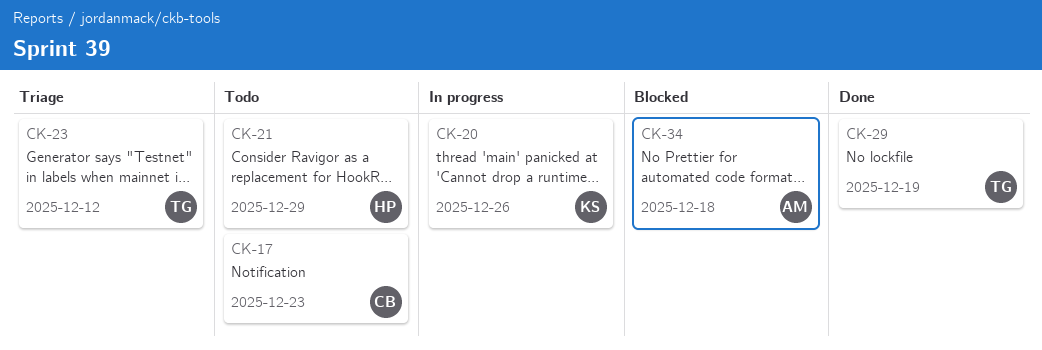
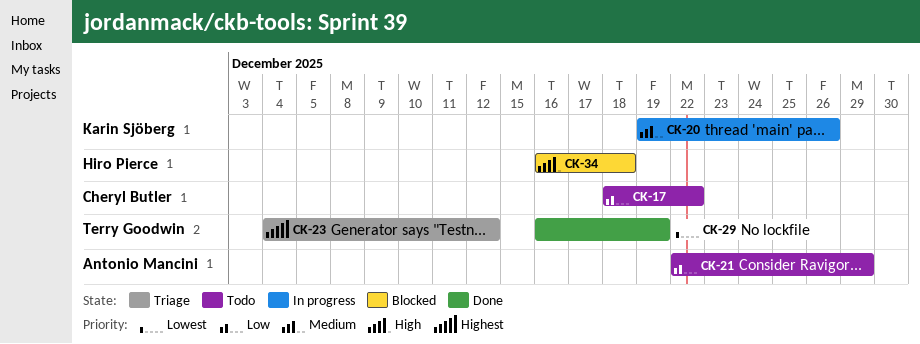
CK-17, due: Dec 23 -> Dec 22
CK-21, owner: Hiro Pierce -> Antonio Mancini
CK-34, owner: Antonio Mancini -> Hiro Pierce

